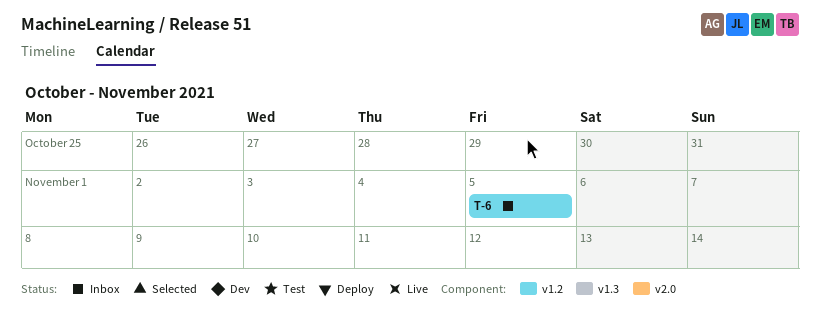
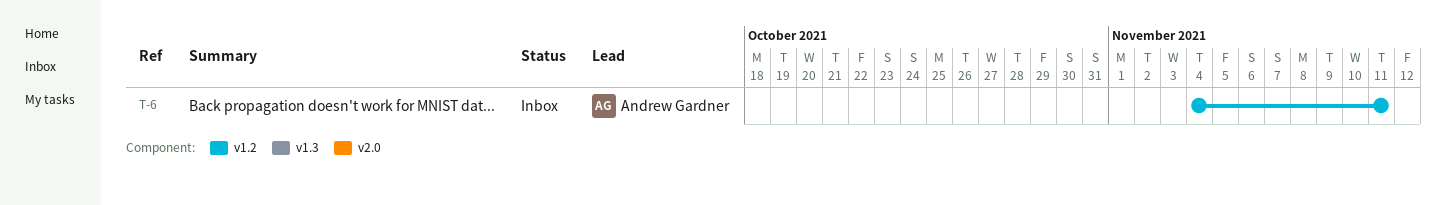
T-6, due: Nov 5 -> Nov 11

